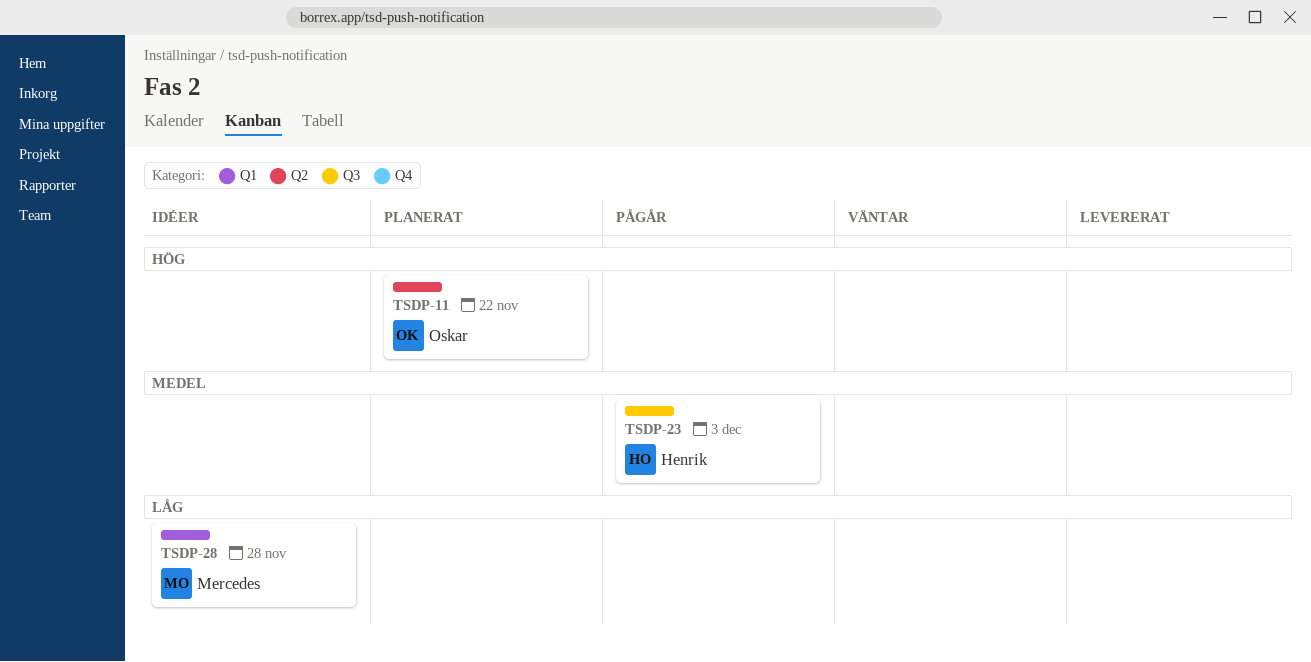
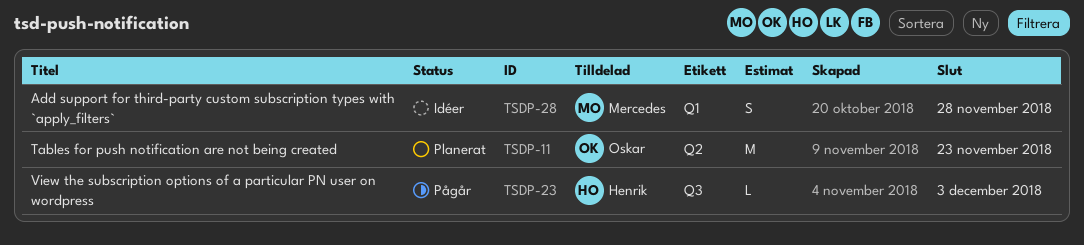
TSDP-11, due: Nov 22 -> Nov 23

